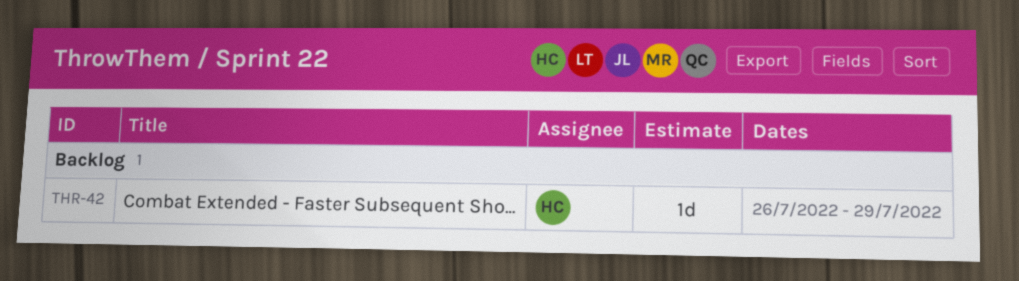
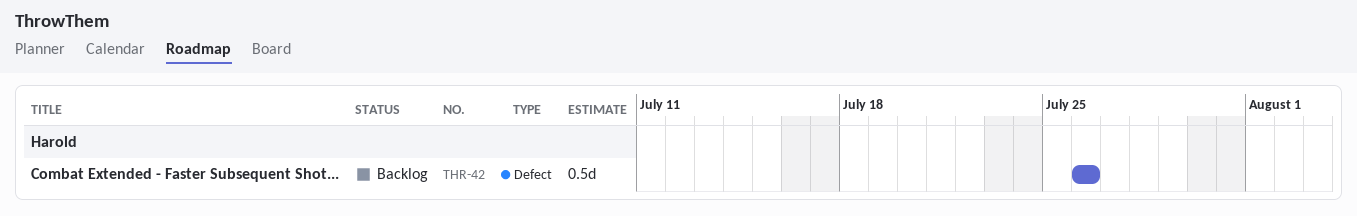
THR-42, estimate: 1d -> 0.5d
THR-42, due: Jul 29 -> Jul 26

